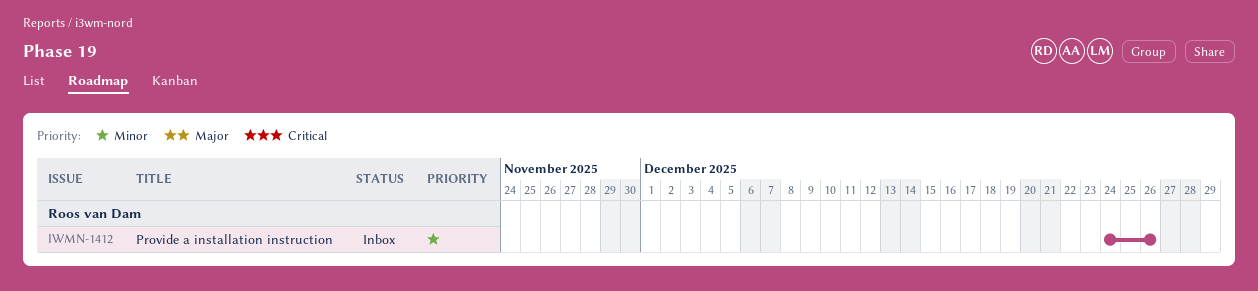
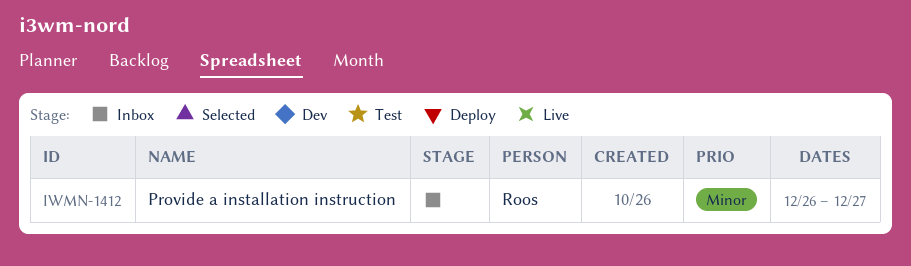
IWMN-1412, start: Dec 24 -> Dec 26
IWMN-1412, due: Dec 26 -> Dec 27

